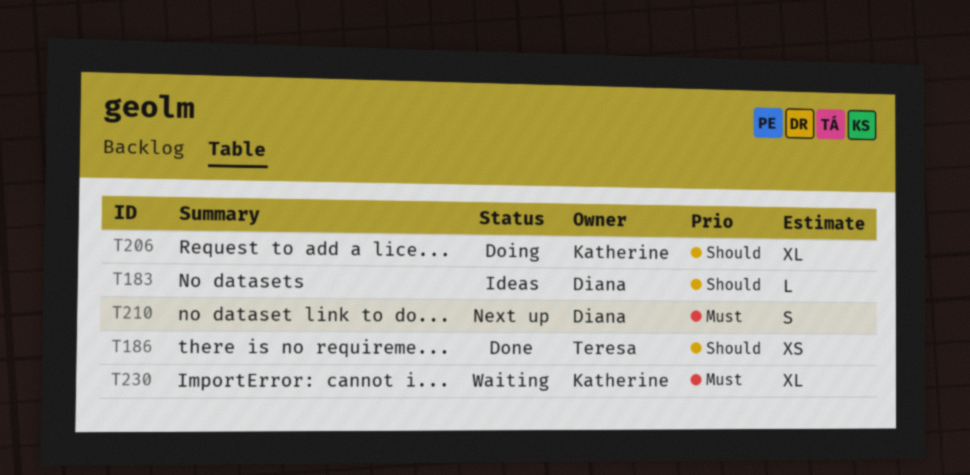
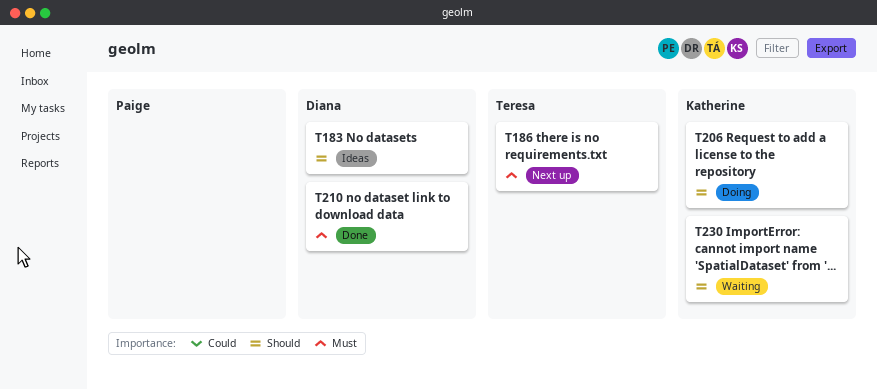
T186, status: Done -> Next up
T186, priority: Should -> Must
T210, status: Next up -> Done
T230, priority: Must -> Should

